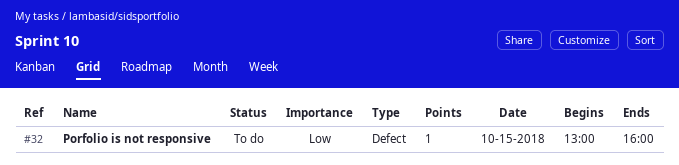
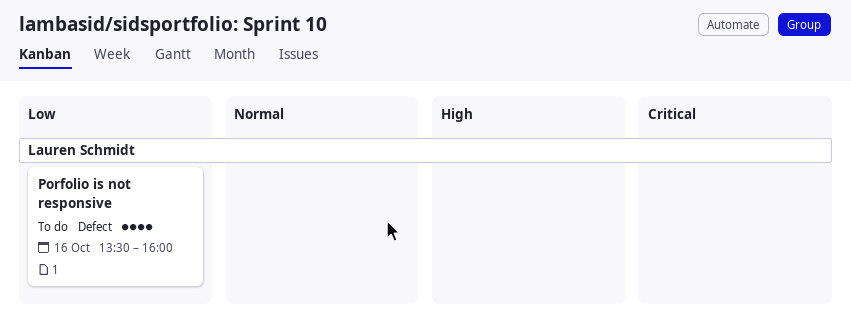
Porfolio is not responsive, estimate: 1 -> 4
Porfolio is not responsive, day: Oct 15 -> Oct 16
Porfolio is not responsive, begins: 13:00 -> 13:30

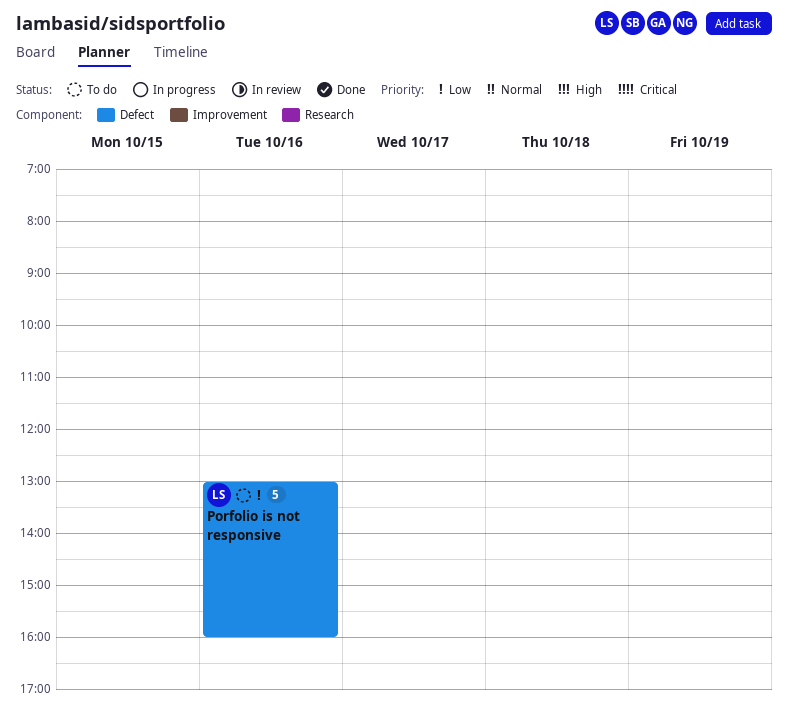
Porfolio is not responsive, estimate: 4 -> 5
Porfolio is not responsive, begins: 13:30 -> 13:00

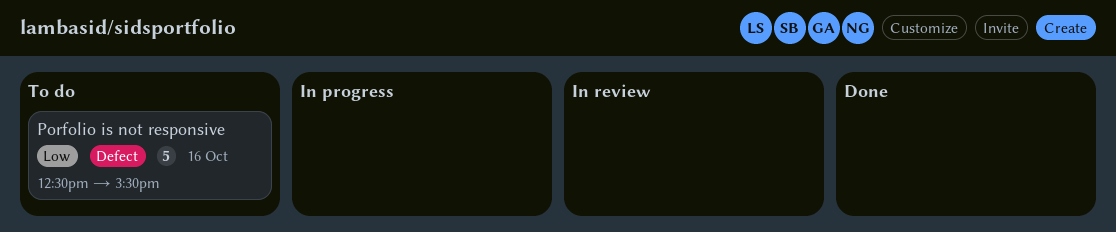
Porfolio is not responsive, begins: 13:00 -> 12:30
Porfolio is not responsive, ends: 16:00 -> 15:30

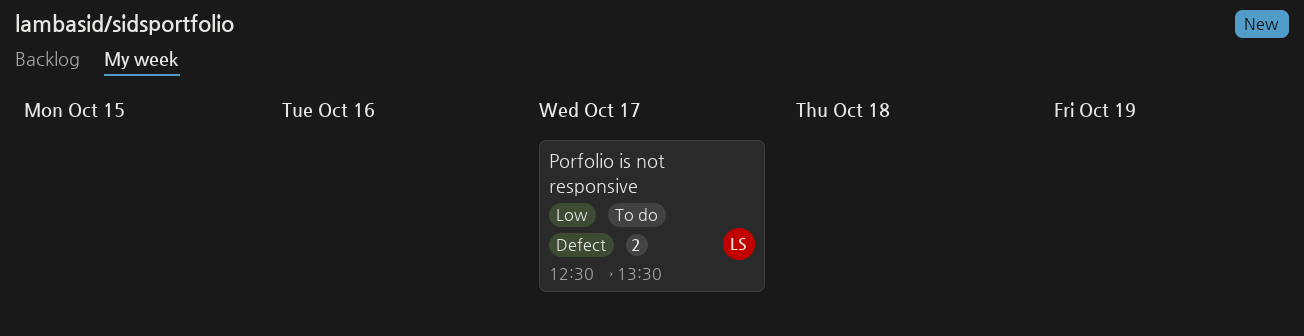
Porfolio is not responsive, estimate: 5 -> 2
Porfolio is not responsive, day: Oct 16 -> Oct 17
Porfolio is not responsive, ends: 15:30 -> 13:30

